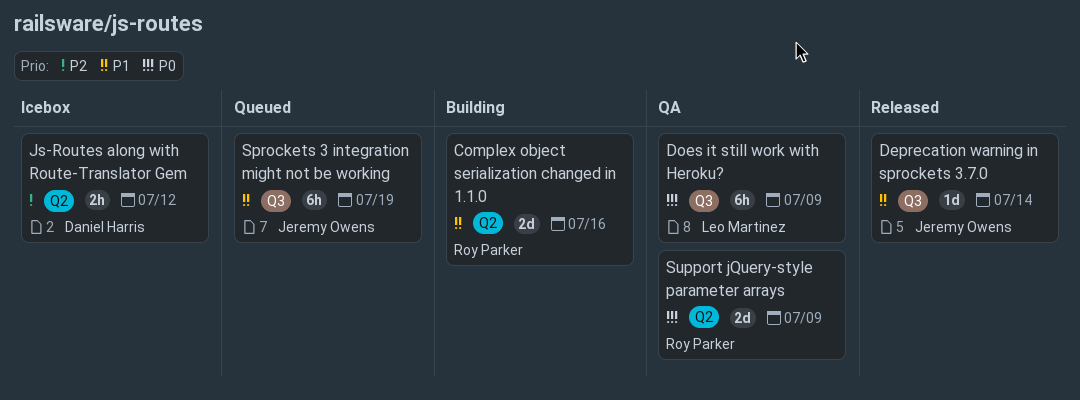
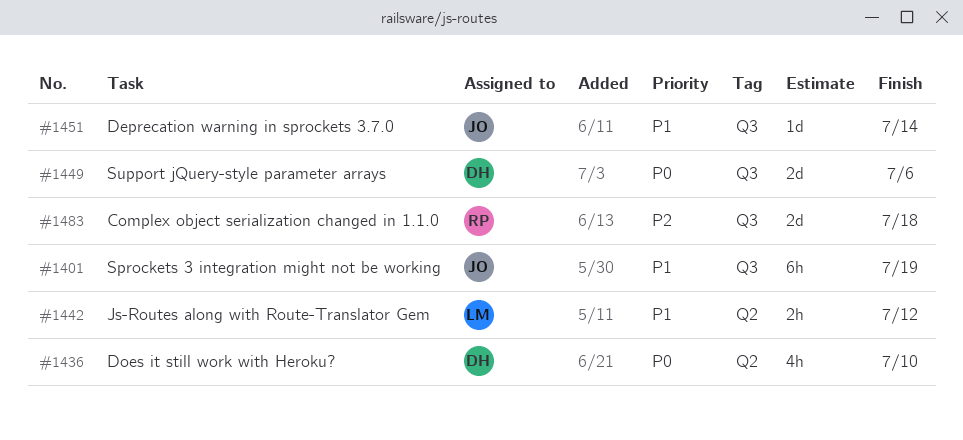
Complex object serialization changed in 1.1.0, priority: P1 -> P2
Complex object serialization changed in 1.1.0, label: Q2 -> Q3
Complex object serialization changed in 1.1.0, due: Jul 16 -> Jul 18
Does it still work with Heroku?, owner: Leo Martinez -> Daniel Harris
Does it still work with Heroku?, label: Q3 -> Q2
Does it still work with Heroku?, estimate: 6h -> 4h
Does it still work with Heroku?, due: Jul 9 -> Jul 10
Js-Routes along with Route-Translator Gem, owner: Daniel Harris -> Leo Martinez
Js-Routes along with Route-Translator Gem, priority: P2 -> P1
Support jQuery-style parameter arrays, owner: Roy Parker -> Daniel Harris
Support jQuery-style parameter arrays, label: Q2 -> Q3
Support jQuery-style parameter arrays, due: Jul 9 -> Jul 6

